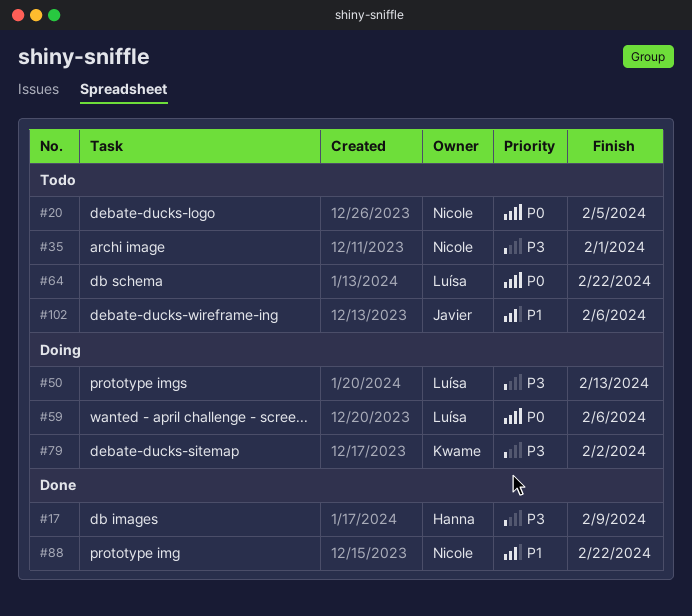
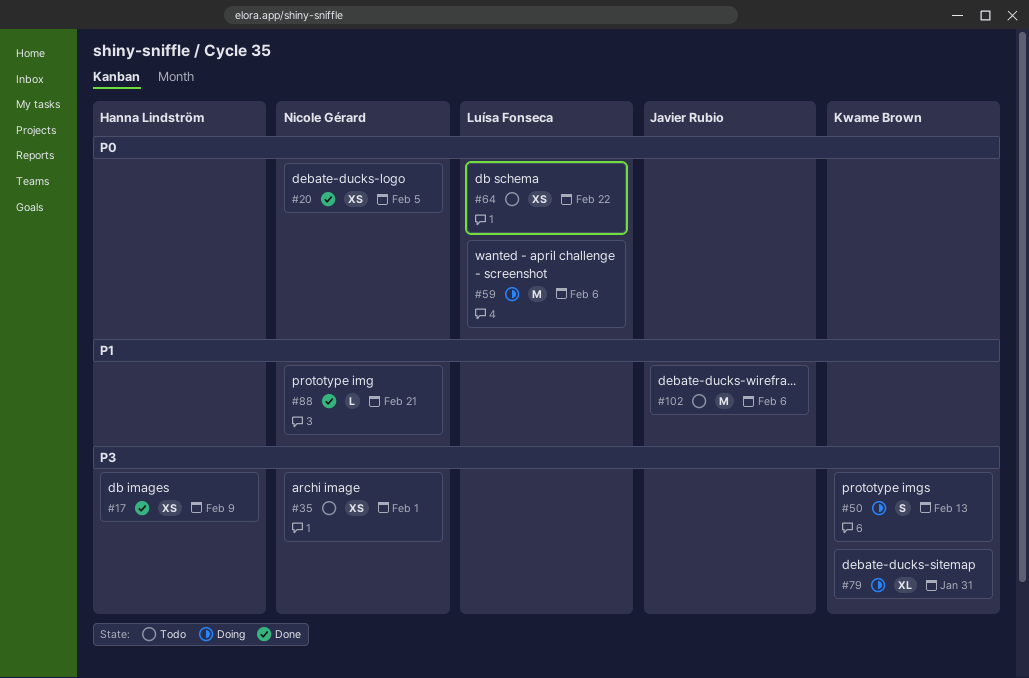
#20, status: Todo -> Done
#50, owner: Luísa Fonseca -> Kwame Brown
#79, due: Feb 2 -> Jan 31
#88, due: Feb 22 -> Feb 21

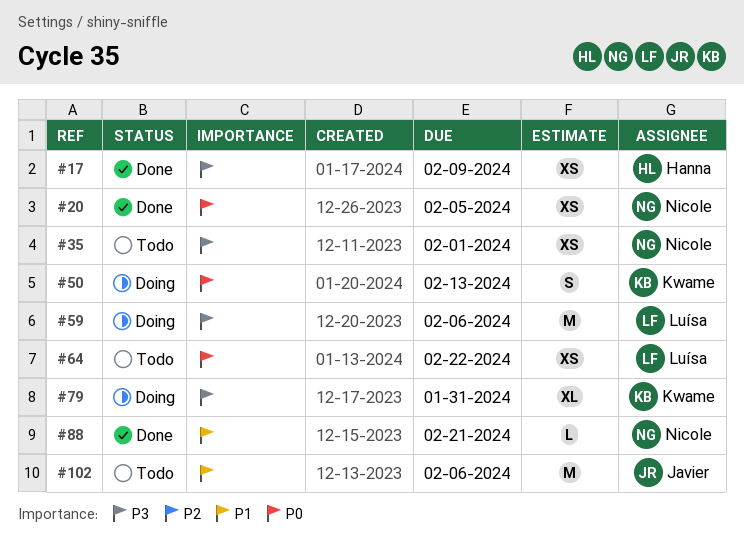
#50, priority: P3 -> P0
#59, priority: P0 -> P3

